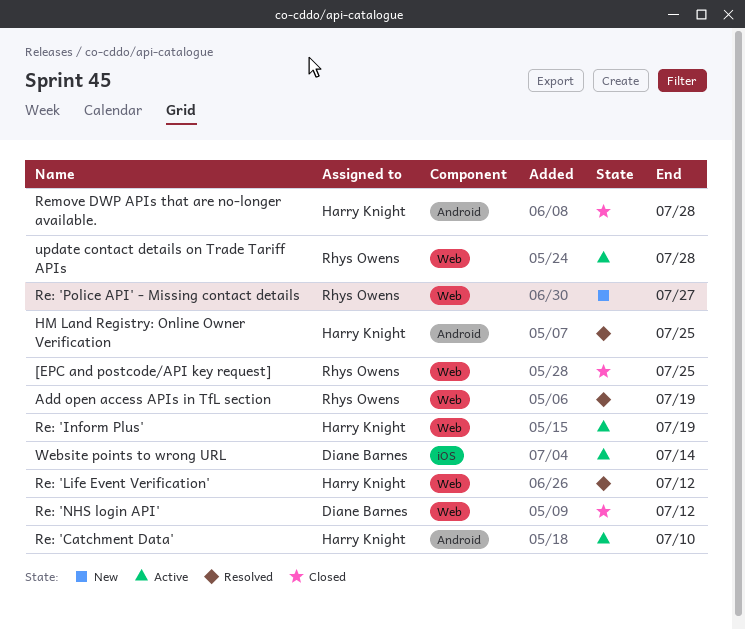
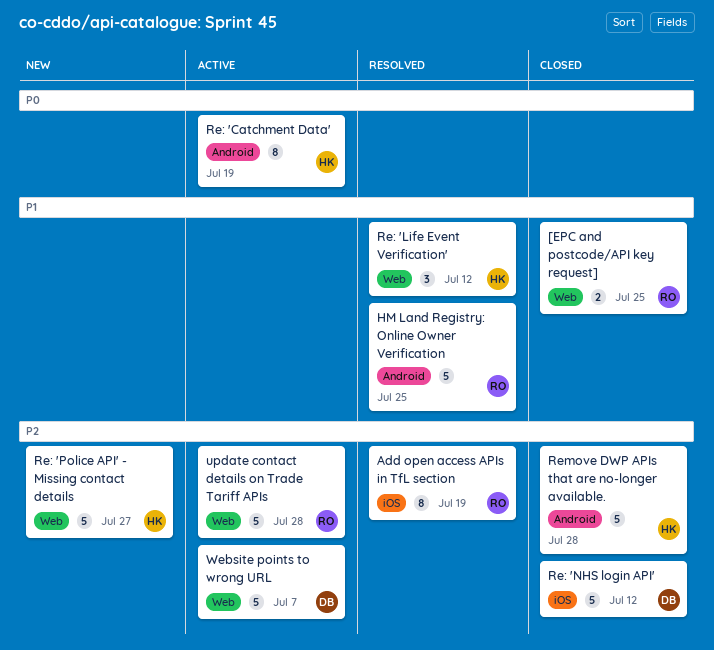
Add open access APIs in TfL section, label: Web -> iOS
HM Land Registry: Online Owner Verification, owner: Harry Knight -> Rhys Owens
Re: 'Catchment Data', due: Jul 10 -> Jul 19
Re: 'Inform Plus': present -> none
Re: 'NHS login API', label: Web -> iOS
Re: 'Police API' - Missing contact details, owner: Rhys Owens -> Harry Knight
Website points to wrong URL, label: iOS -> Web
Website points to wrong URL, due: Jul 14 -> Jul 7

